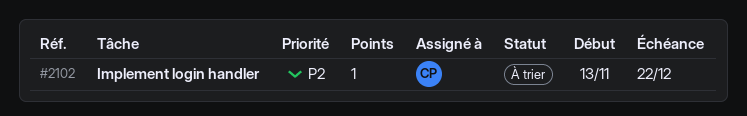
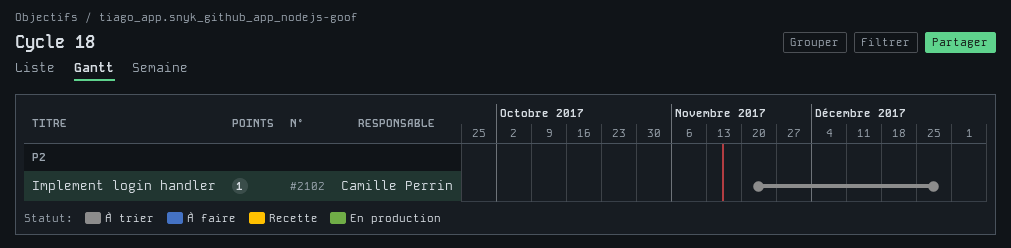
#2102, start: Nov 13 -> Nov 20
#2102, due: Dec 22 -> Dec 29

